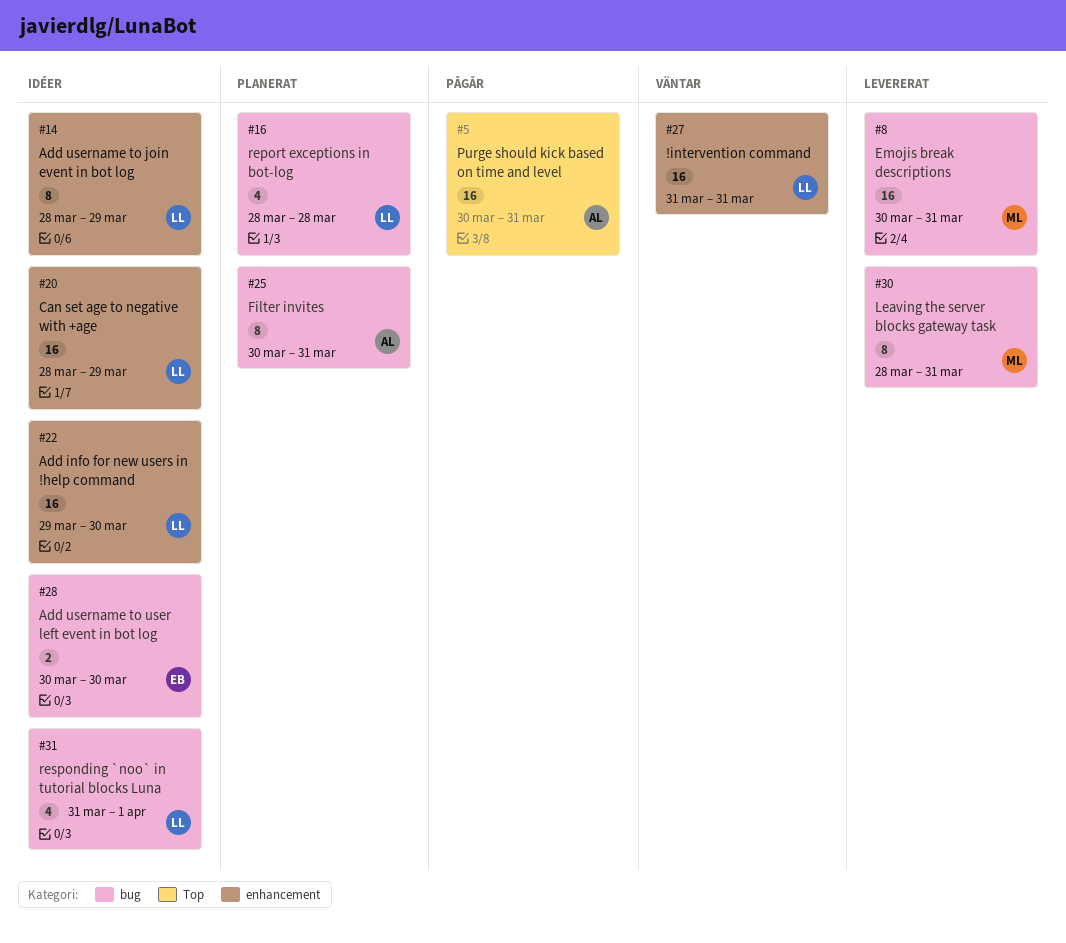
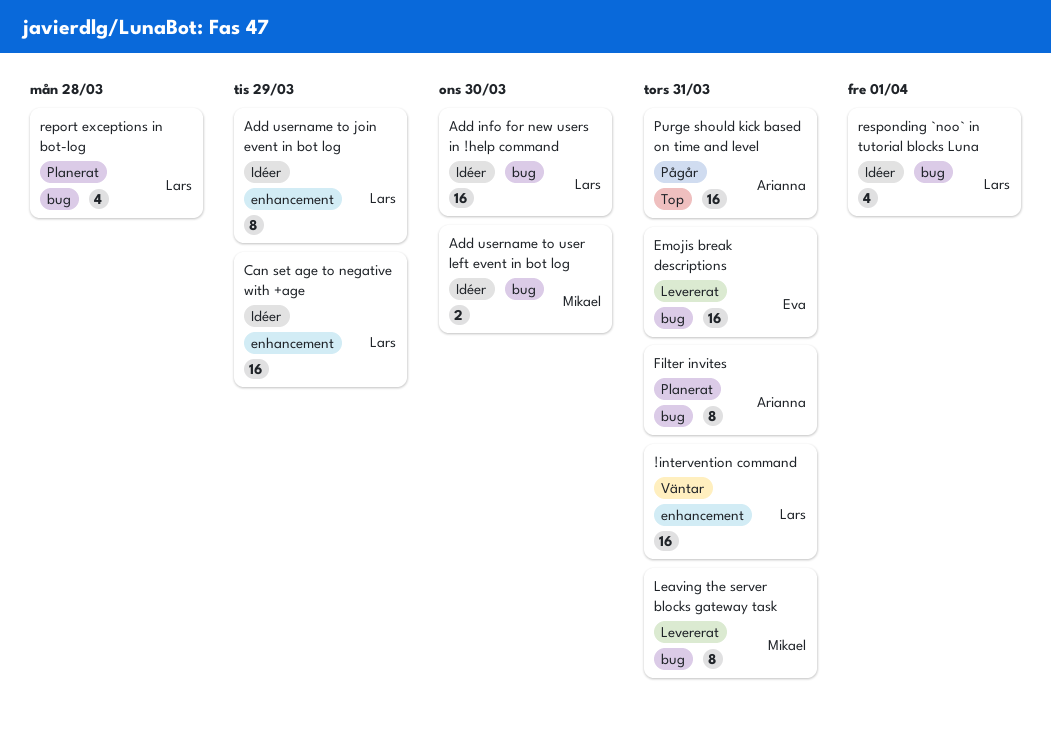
Add info for new users in !help command, label: enhancement -> bug
Add username to user left event in bot log, owner: Eva -> Mikael
Emojis break descriptions, owner: Mikael -> Eva

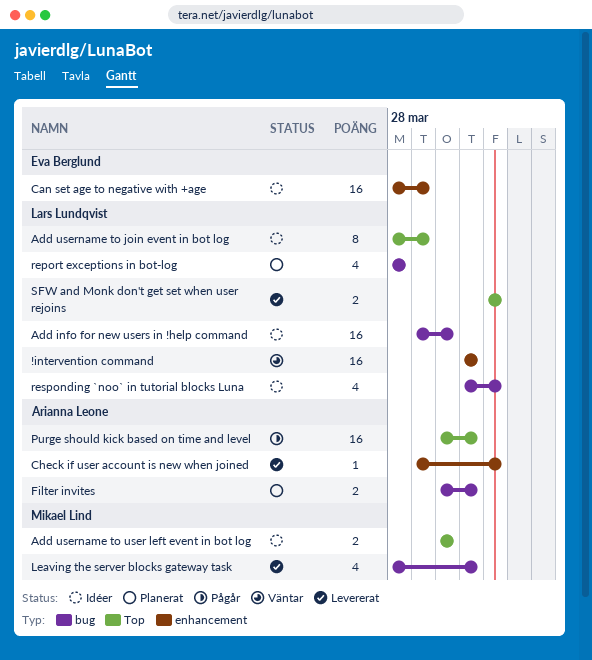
Add username to join event in bot log, label: enhancement -> Top
Add username to user left event in bot log, label: bug -> Top
Can set age to negative with +age, owner: Lars Lundqvist -> Eva Berglund
Check if user account is new when joined: none -> present
Emojis break descriptions: present -> none
Filter invites, estimate: 8 -> 2
Leaving the server blocks gateway task, estimate: 8 -> 4
SFW and Monk don't get set when user rejoins: none -> present

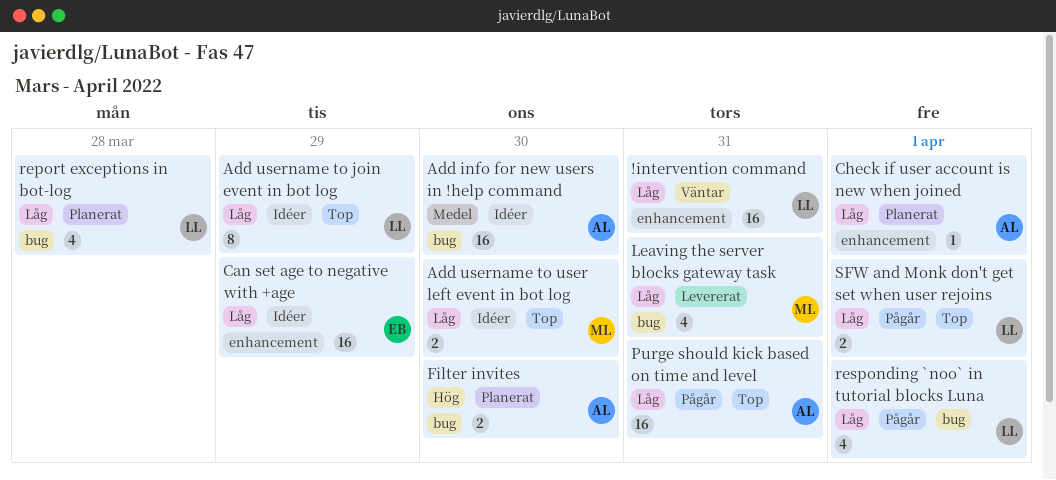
Add info for new users in !help command, owner: Lars Lundqvist -> Arianna Leone
Check if user account is new when joined, status: Levererat -> Planerat
Filter invites, due: Mar 31 -> Mar 30
responding `noo` in tutorial blocks Luna, status: Idéer -> Pågår
SFW and Monk don't get set when user rejoins, status: Levererat -> Pågår

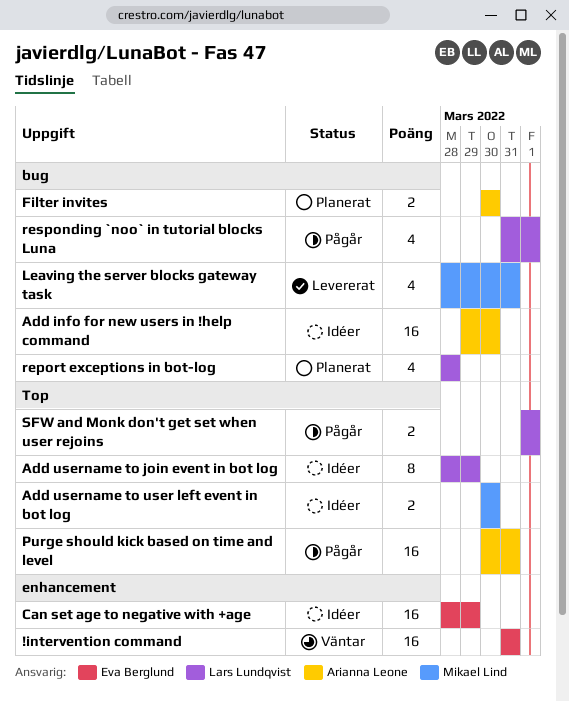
!intervention command, owner: Lars Lundqvist -> Eva Berglund
Check if user account is new when joined: present -> none

